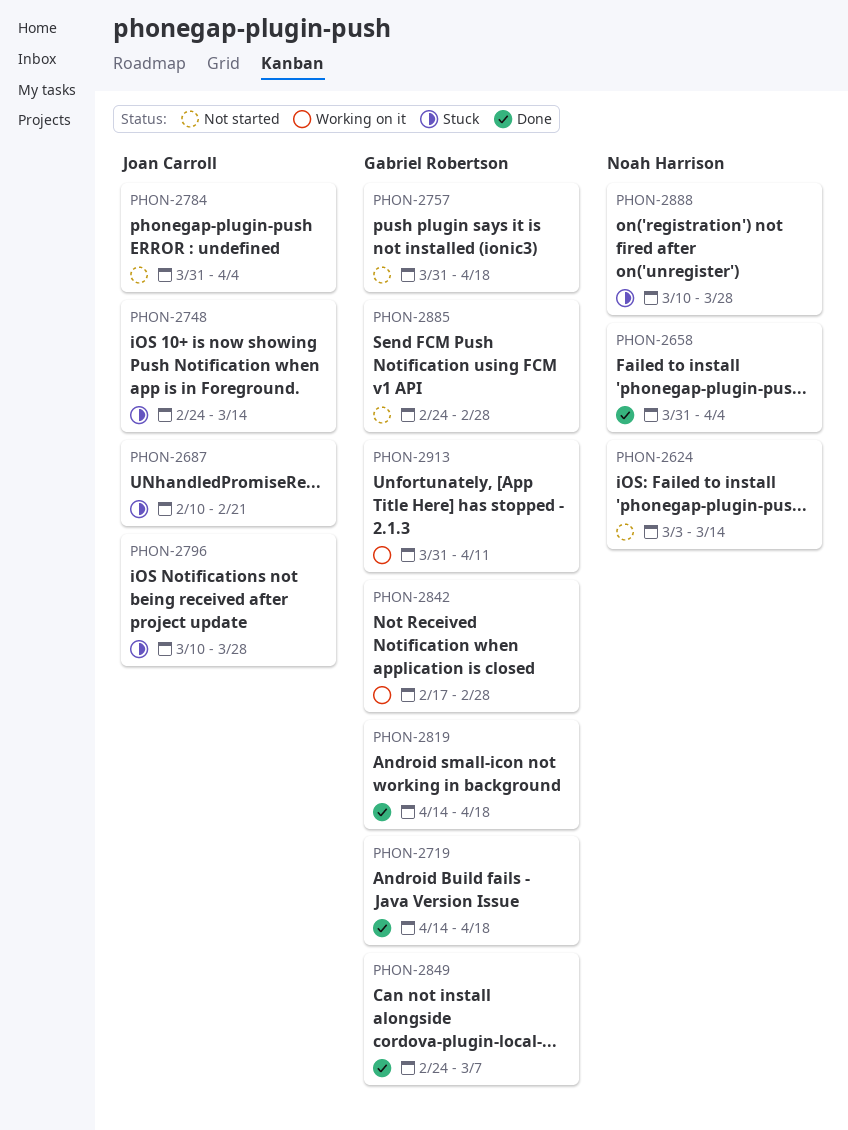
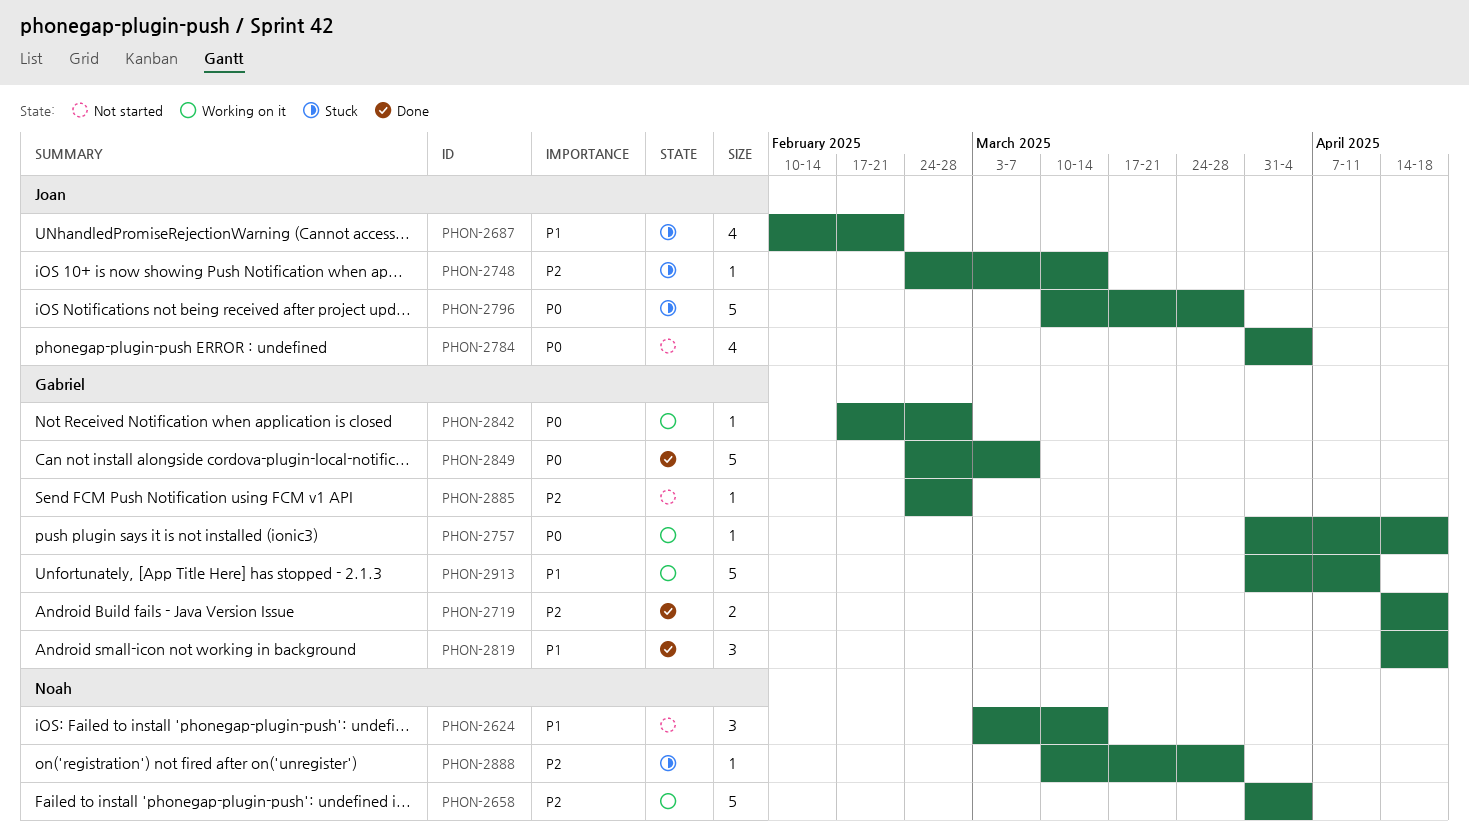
PHON-2658, status: Done -> Working on it
PHON-2757, status: Not started -> Working on it

